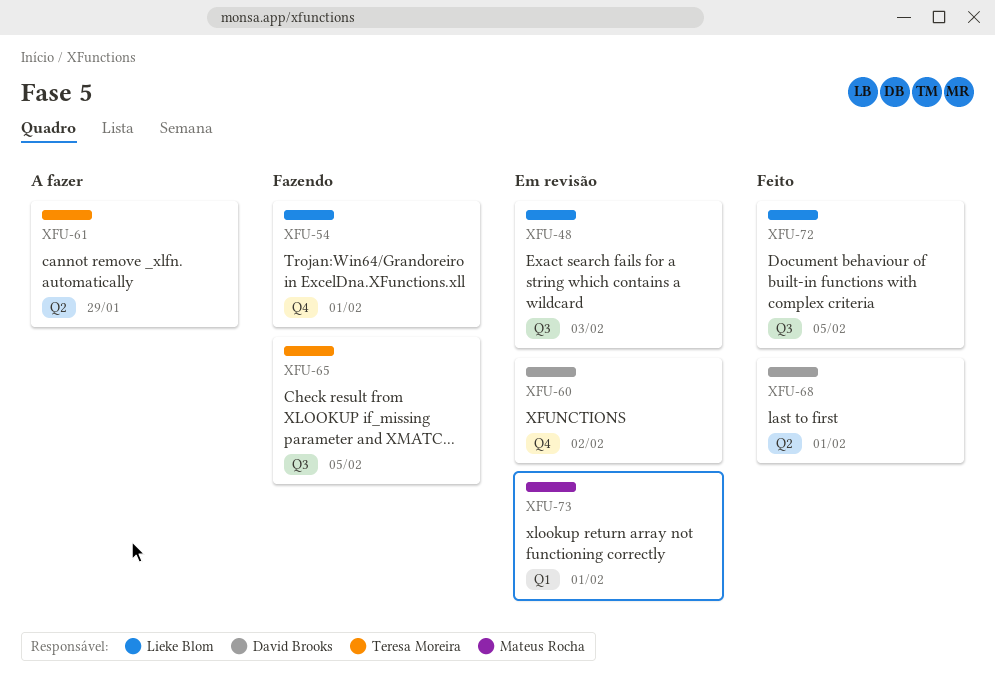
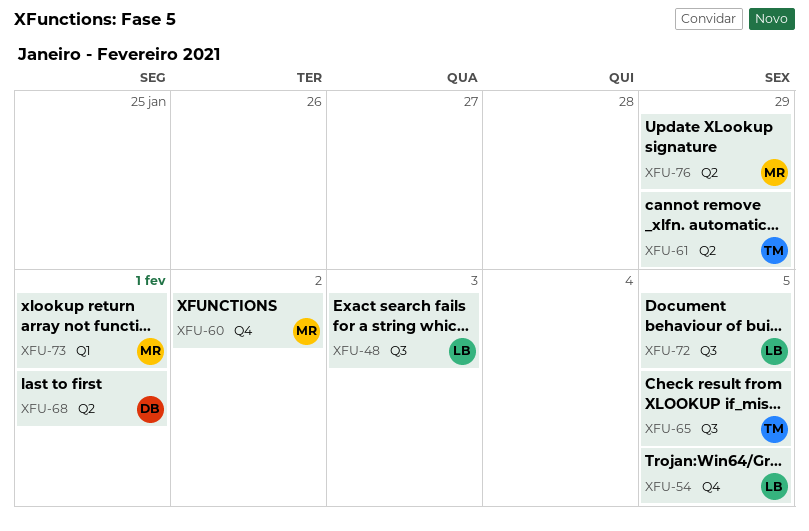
XFU-54, due: Feb 1 -> Feb 5
XFU-60, owner: David Brooks -> Mateus Rocha
XFU-76: none -> present

